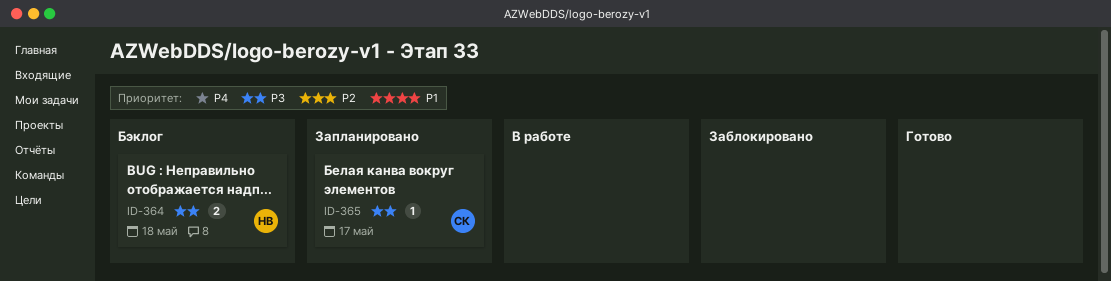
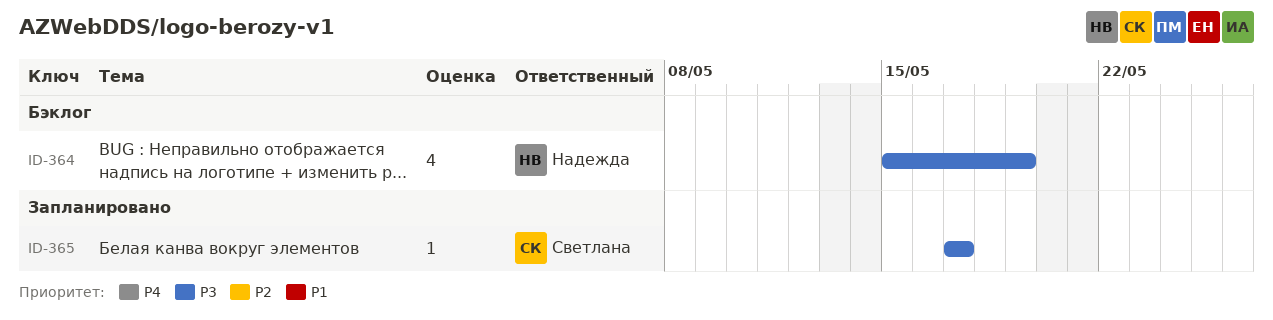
ID-364, estimate: 2 -> 4
ID-364, due: May 18 -> May 19

